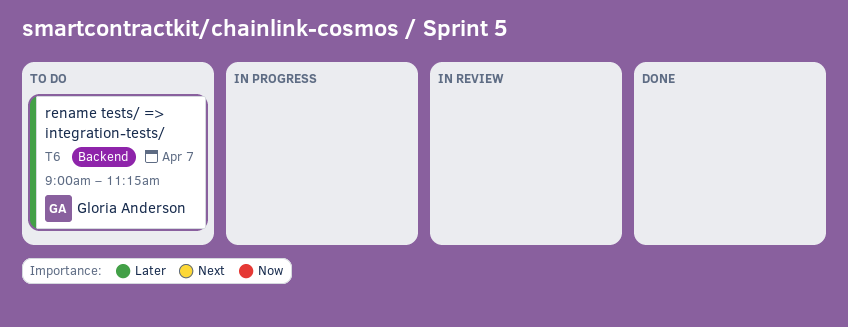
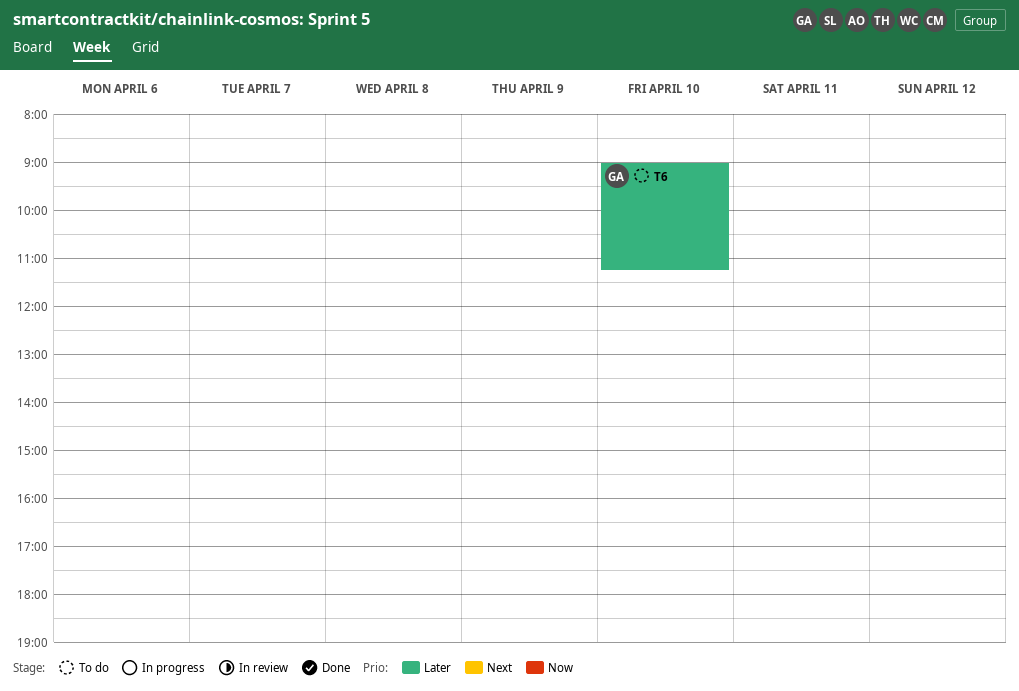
T6, day: Apr 7 -> Apr 10

